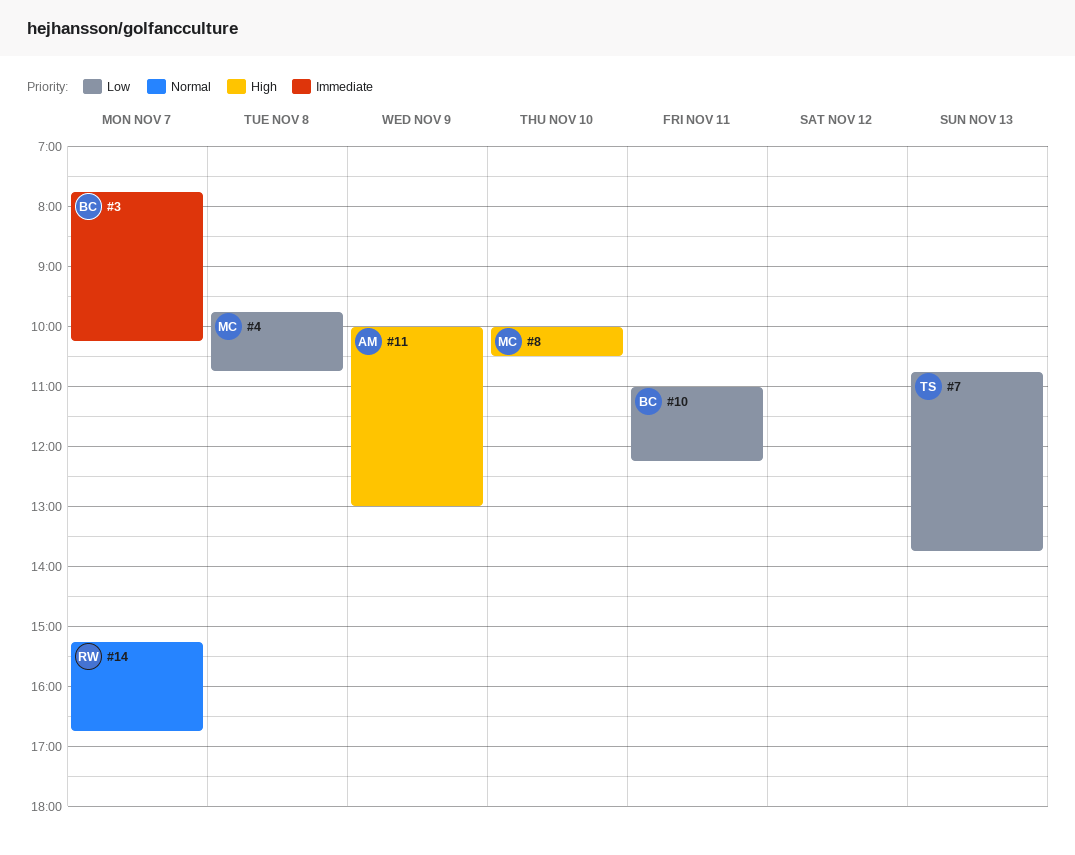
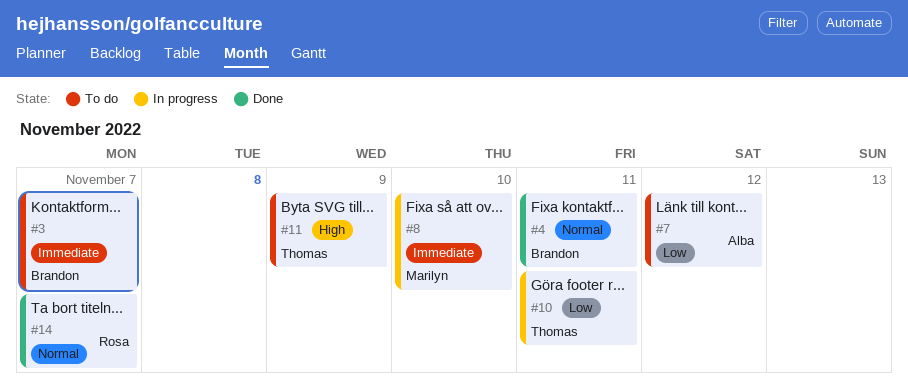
#4, owner: Marilyn -> Brandon
#4, priority: Low -> Normal
#4, day: Nov 8 -> Nov 11
#7, owner: Thomas -> Alba
#7, day: Nov 13 -> Nov 12
#8, priority: High -> Immediate
#10, owner: Brandon -> Thomas
#11, owner: Alba -> Thomas

